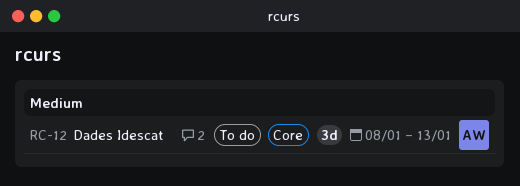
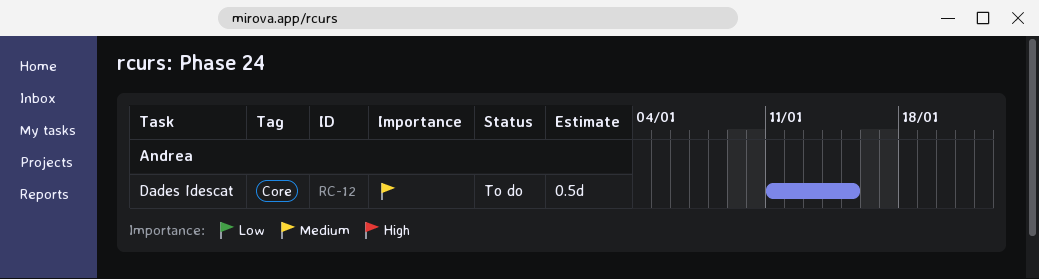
RC-12, estimate: 3d -> 0.5d
RC-12, start: Jan 8 -> Jan 11
RC-12, due: Jan 13 -> Jan 15

